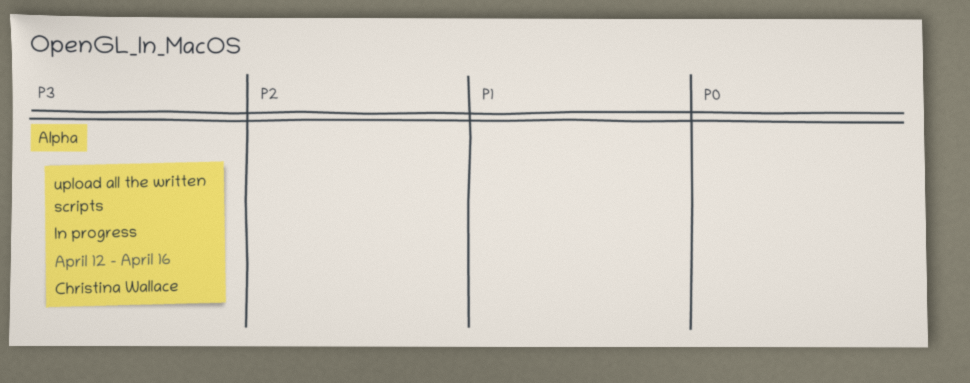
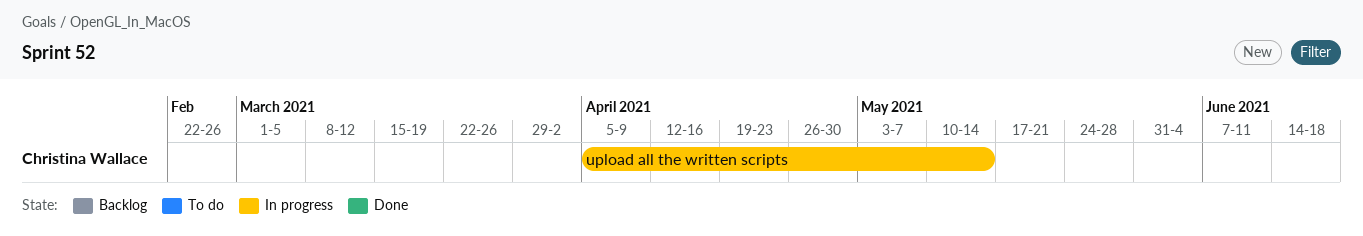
upload all the written scripts, start: Apr 12 -> Apr 5
upload all the written scripts, due: Apr 16 -> May 14

